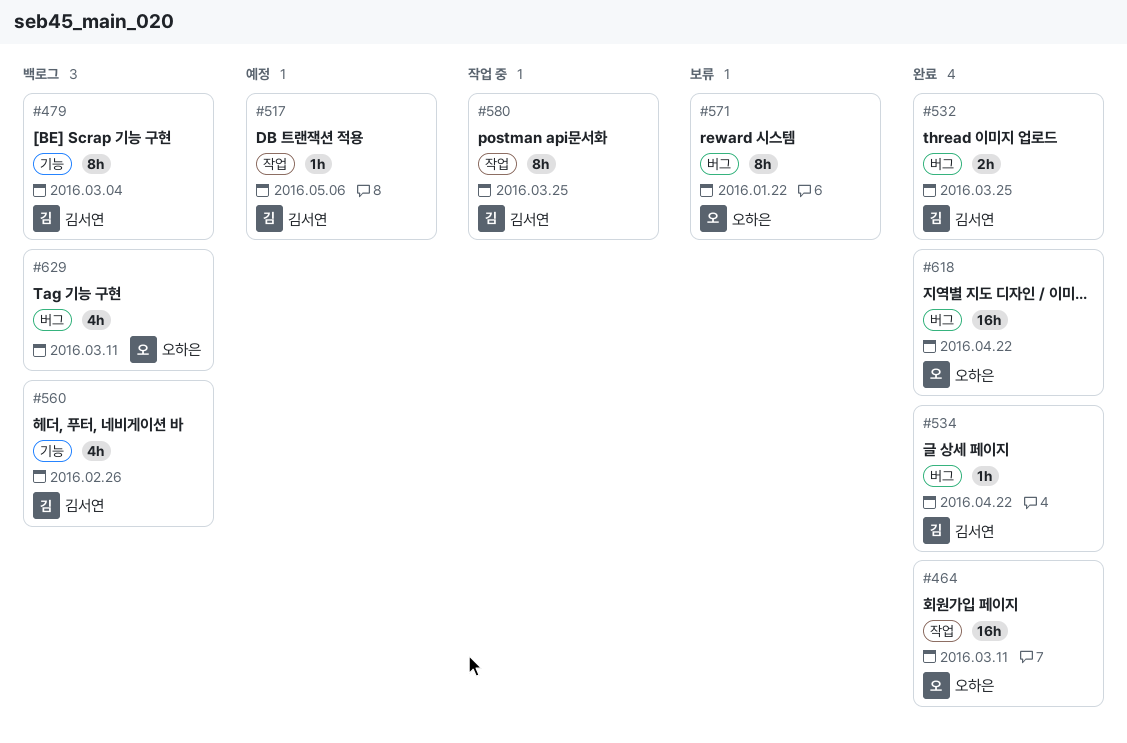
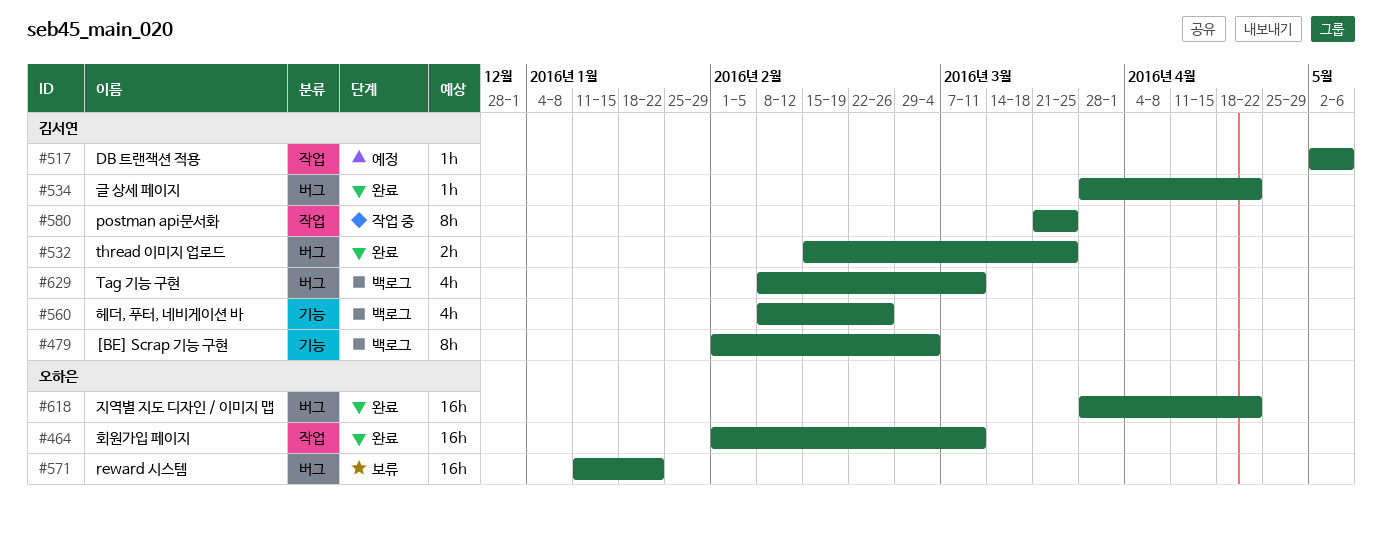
#571, estimate: 8h -> 16h
#629, owner: 오하은 -> 김서연

